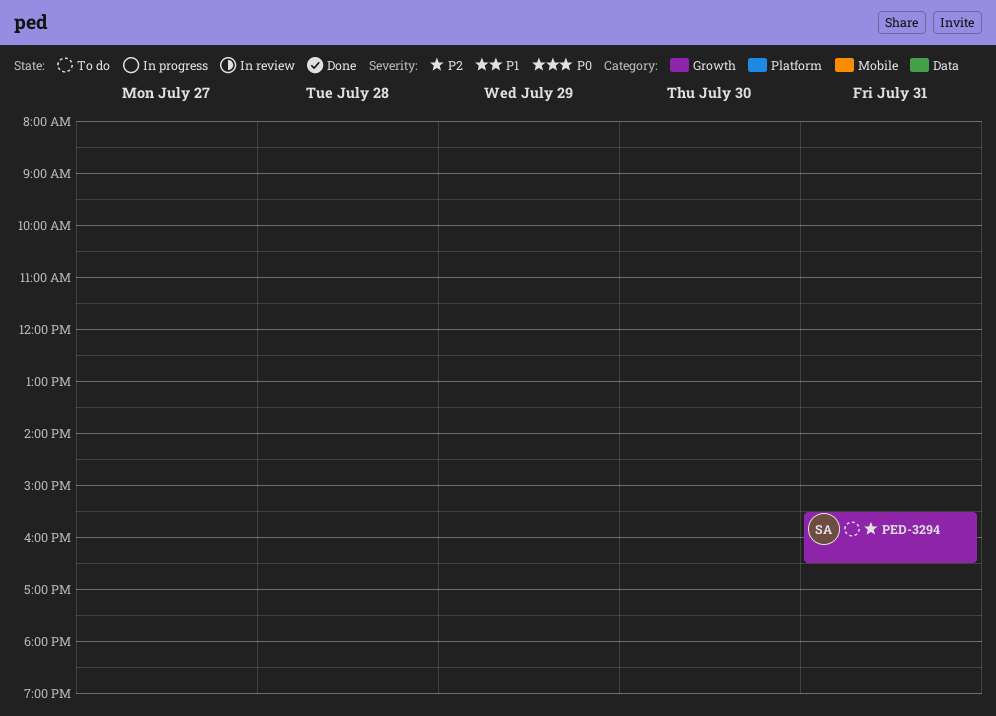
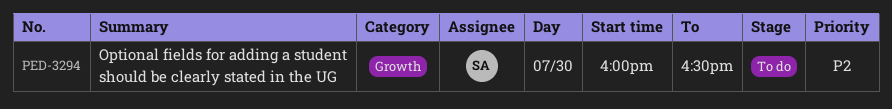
PED-3294, day: Jul 31 -> Jul 30
PED-3294, begins: 15:30 -> 16:00

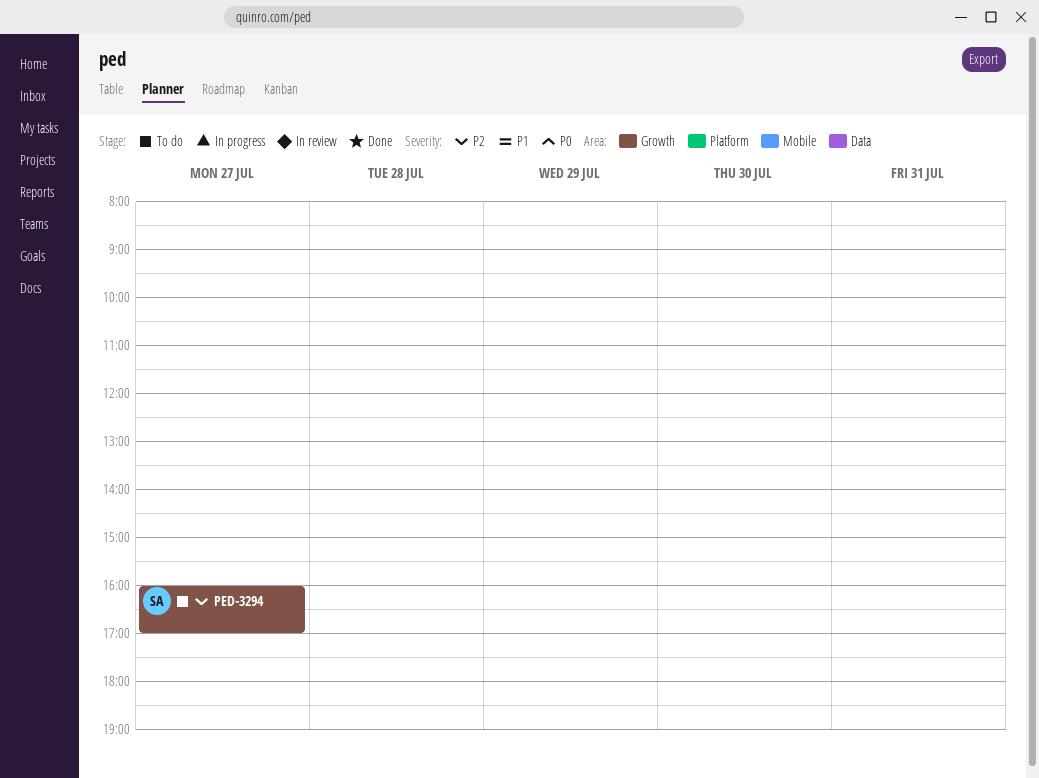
PED-3294, day: Jul 30 -> Jul 27
PED-3294, ends: 16:30 -> 17:00

